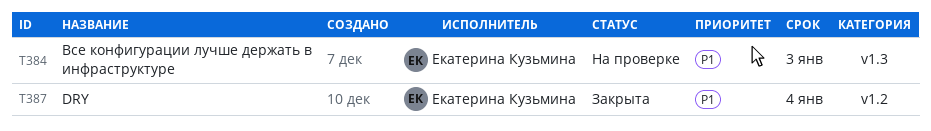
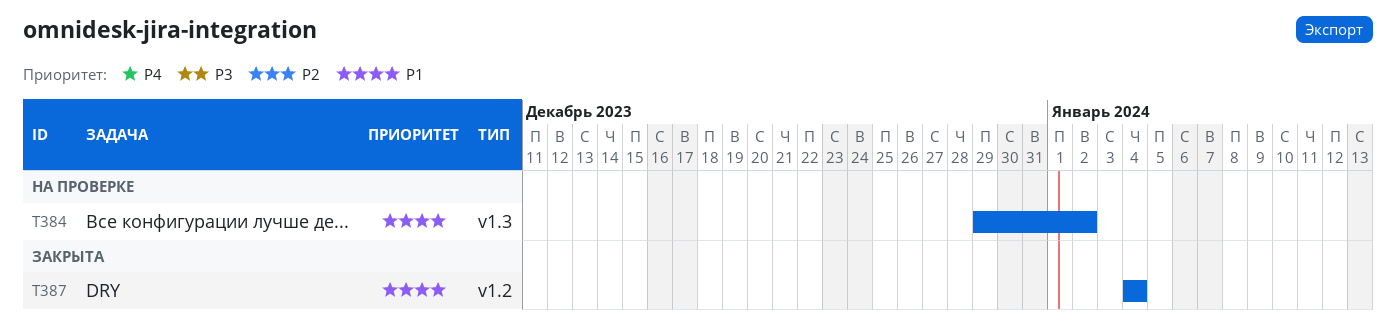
T384, due: Jan 3 -> Jan 2

